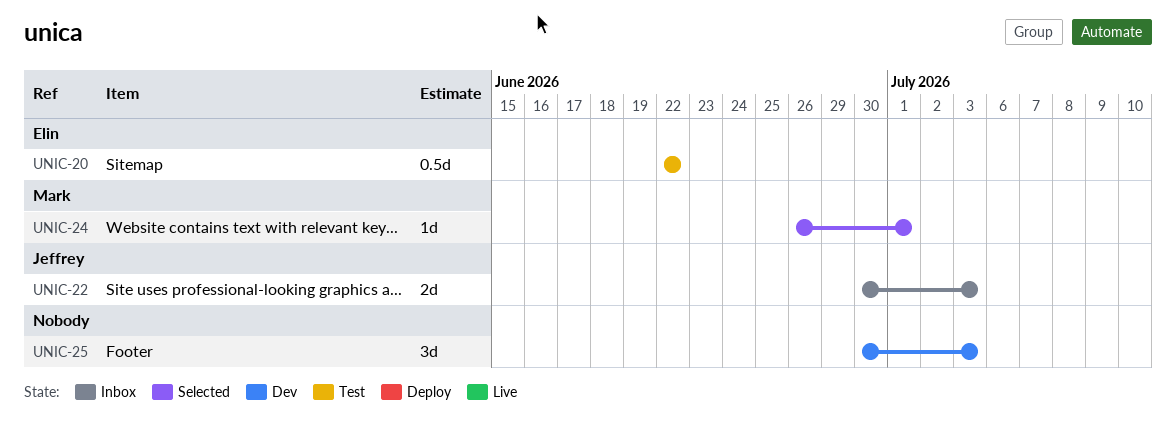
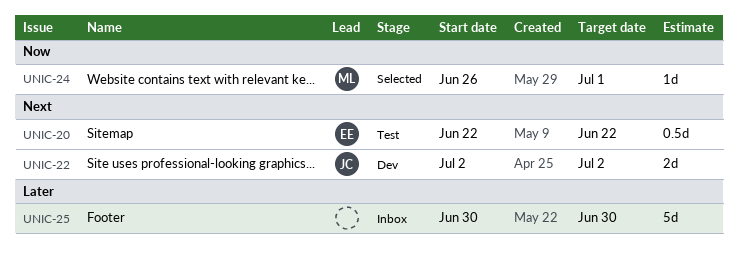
UNIC-22, status: Inbox -> Dev
UNIC-22, start: Jun 30 -> Jul 2
UNIC-22, due: Jul 3 -> Jul 2
UNIC-25, status: Dev -> Inbox
UNIC-25, estimate: 3d -> 5d
UNIC-25, due: Jul 3 -> Jun 30

